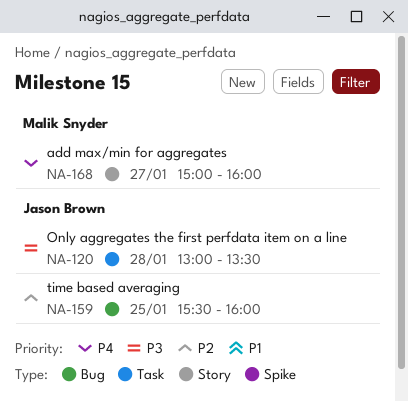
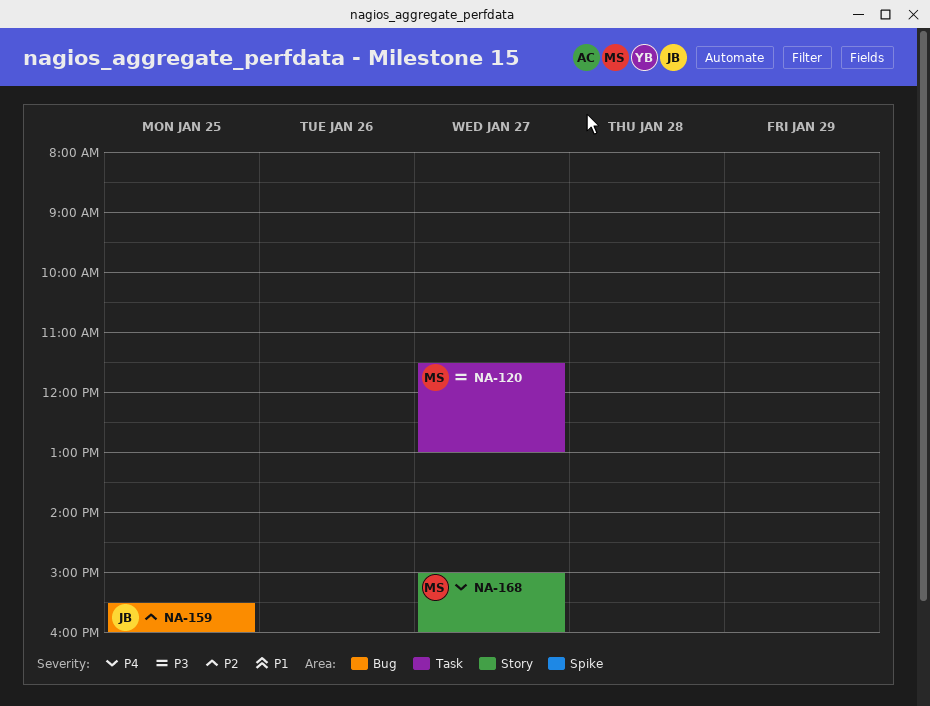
NA-120, owner: Jason Brown -> Malik Snyder
NA-120, day: Jan 28 -> Jan 27
NA-120, begins: 13:00 -> 11:30
NA-120, ends: 13:30 -> 13:00

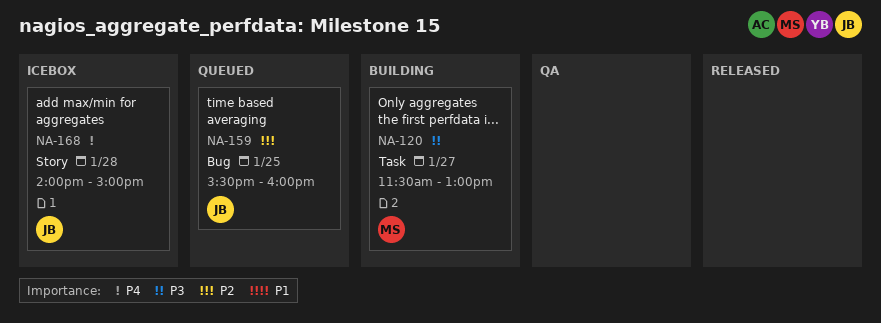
NA-168, owner: MS -> JB
NA-168, day: Jan 27 -> Jan 28
NA-168, begins: 15:00 -> 14:00
NA-168, ends: 16:00 -> 15:00

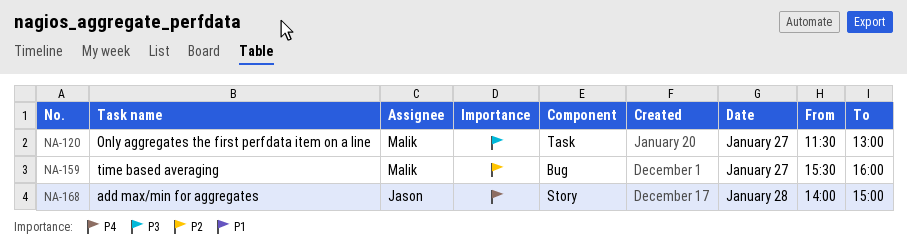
NA-159, owner: Jason -> Malik
NA-159, day: Jan 25 -> Jan 27

